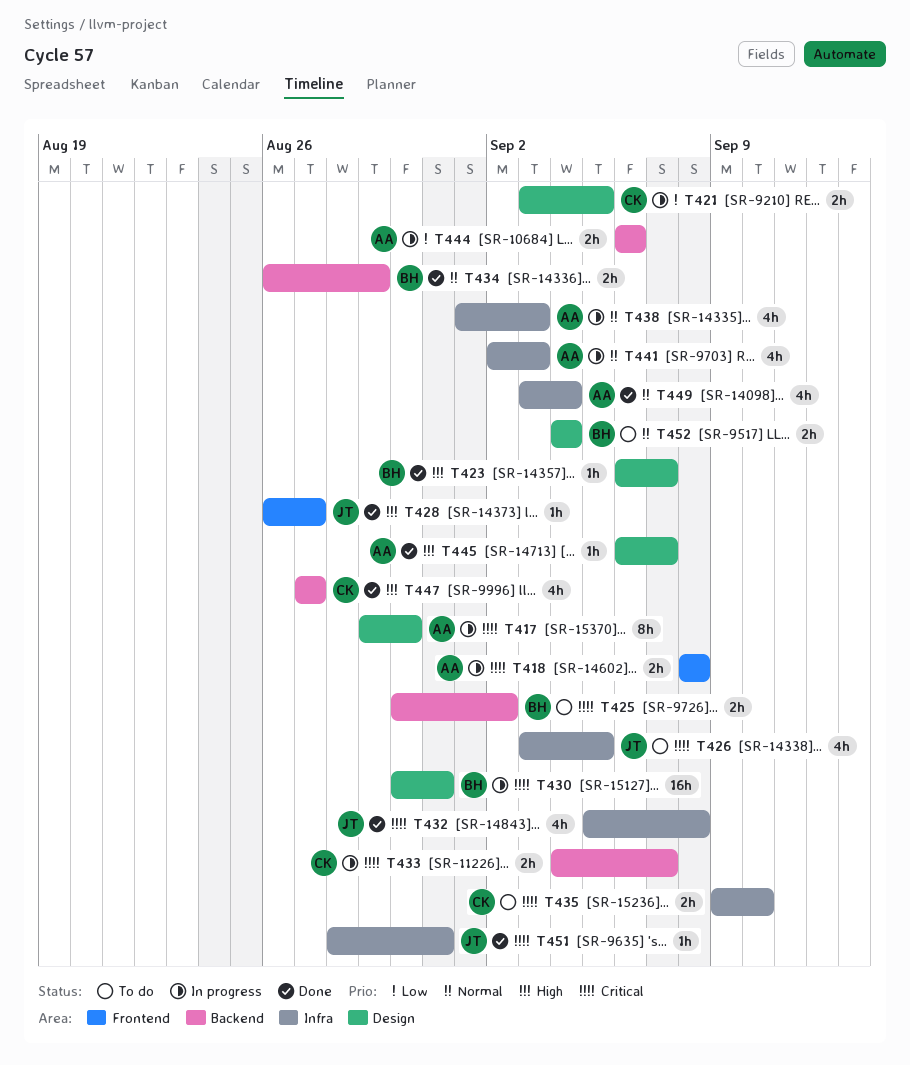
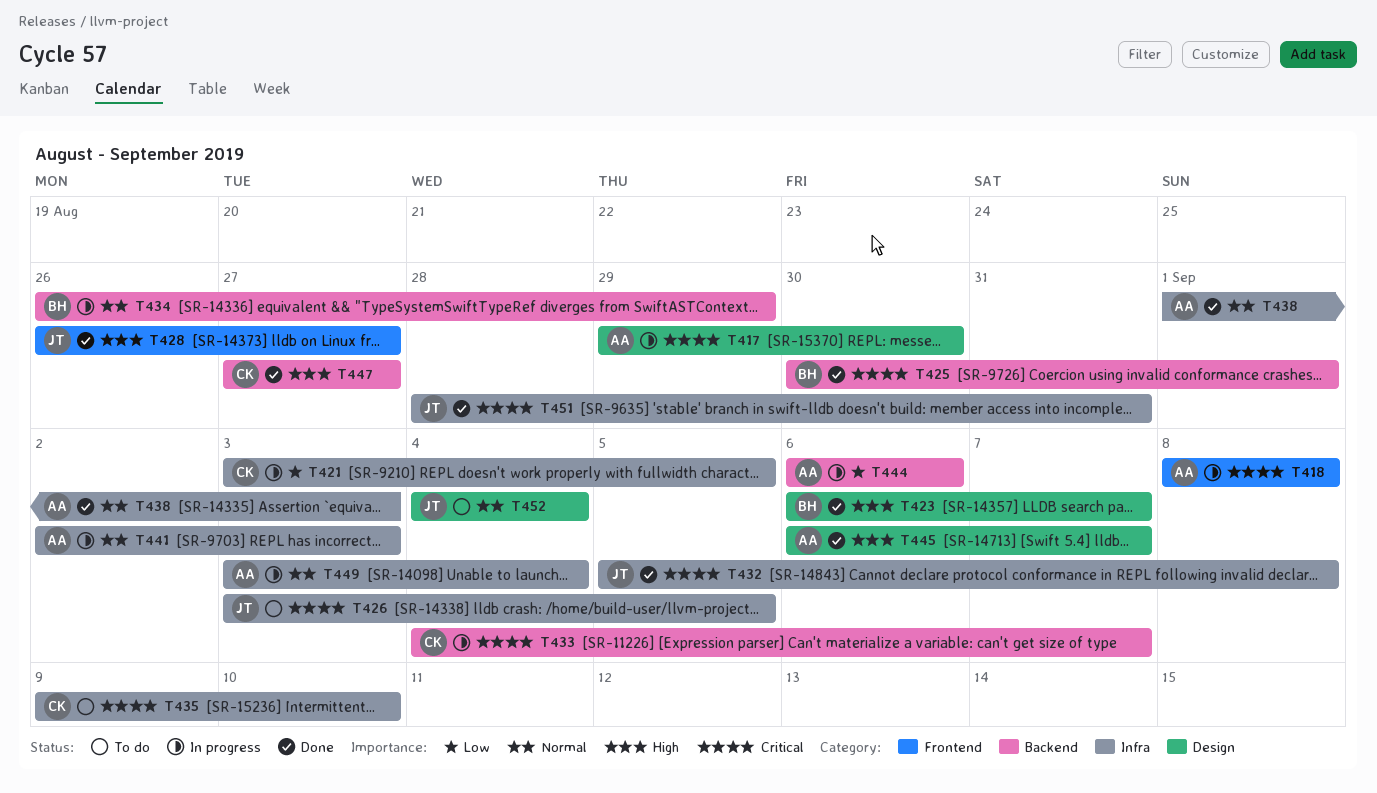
T421, label: Design -> Infra
T425, status: To do -> Done
T425, due: Sep 2 -> Sep 1
T430: present -> none
T434, status: Done -> In progress
T438, status: In progress -> Done
T449, status: Done -> In progress
T452, owner: BH -> JT

